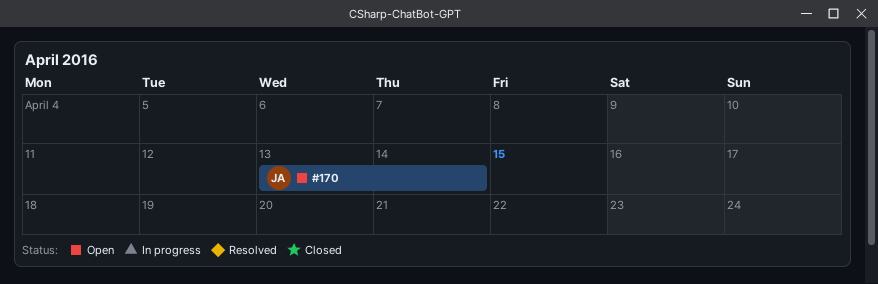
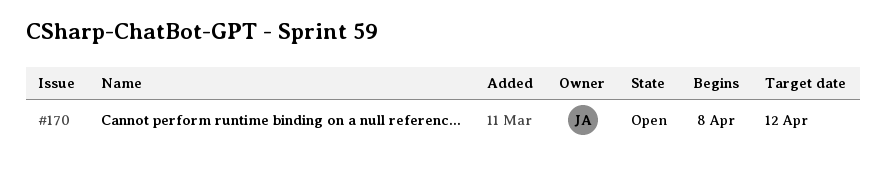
#170, start: Apr 13 -> Apr 8
#170, due: Apr 14 -> Apr 12

